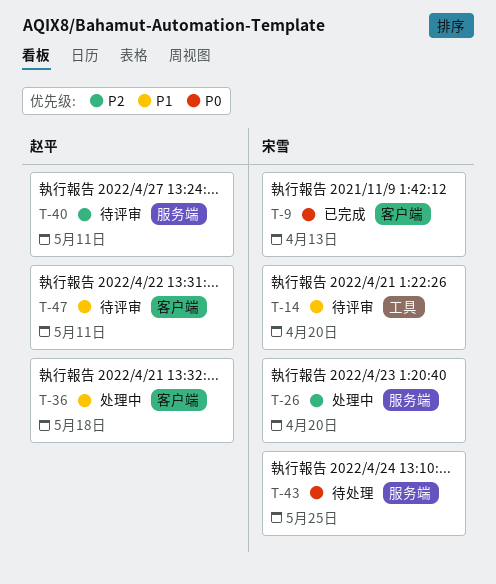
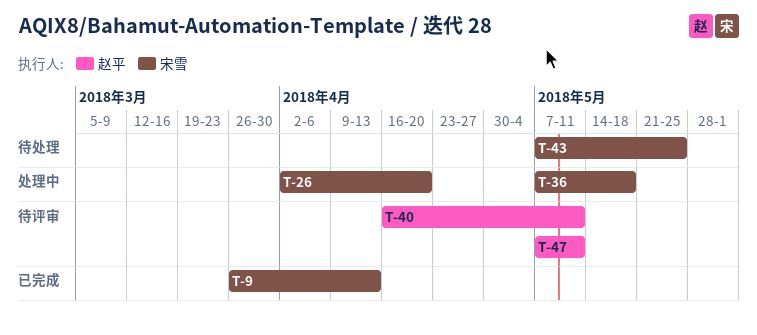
T-14: present -> none
T-36, owner: 赵平 -> 宋雪

